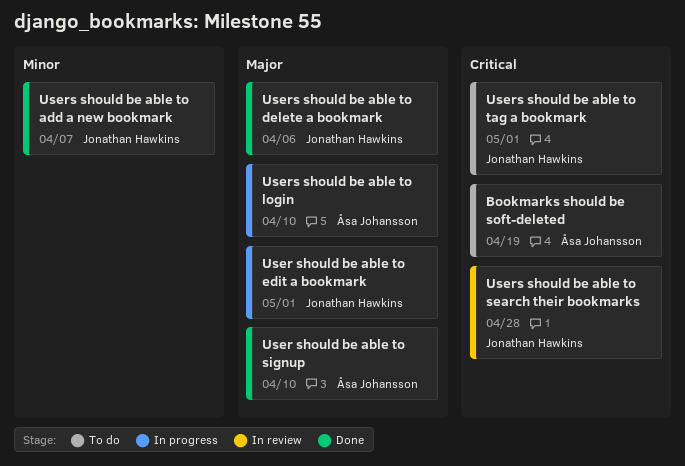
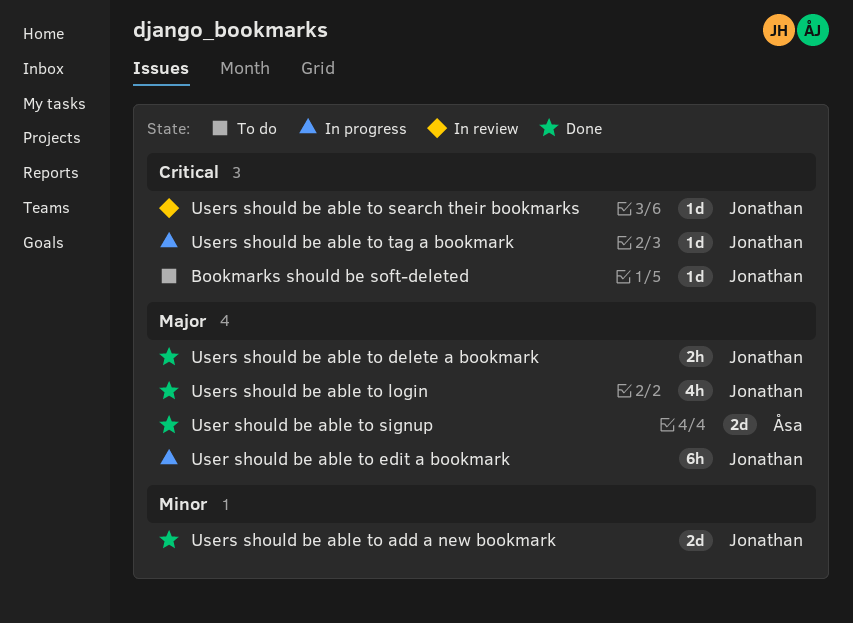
Bookmarks should be soft-deleted, owner: Åsa Johansson -> Jonathan Hawkins
Users should be able to login, status: In progress -> Done
Users should be able to login, owner: Åsa Johansson -> Jonathan Hawkins
Users should be able to tag a bookmark, status: To do -> In progress

